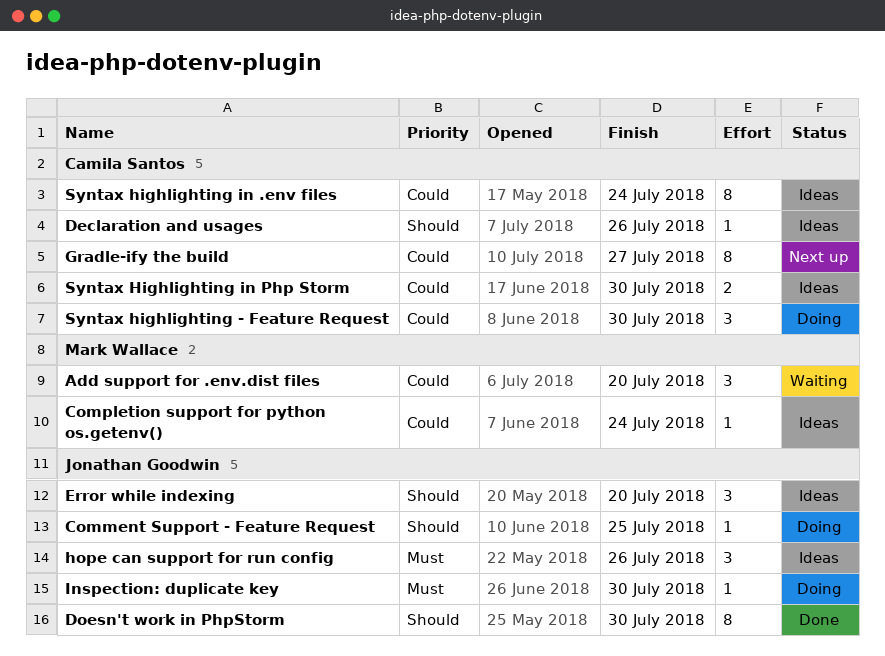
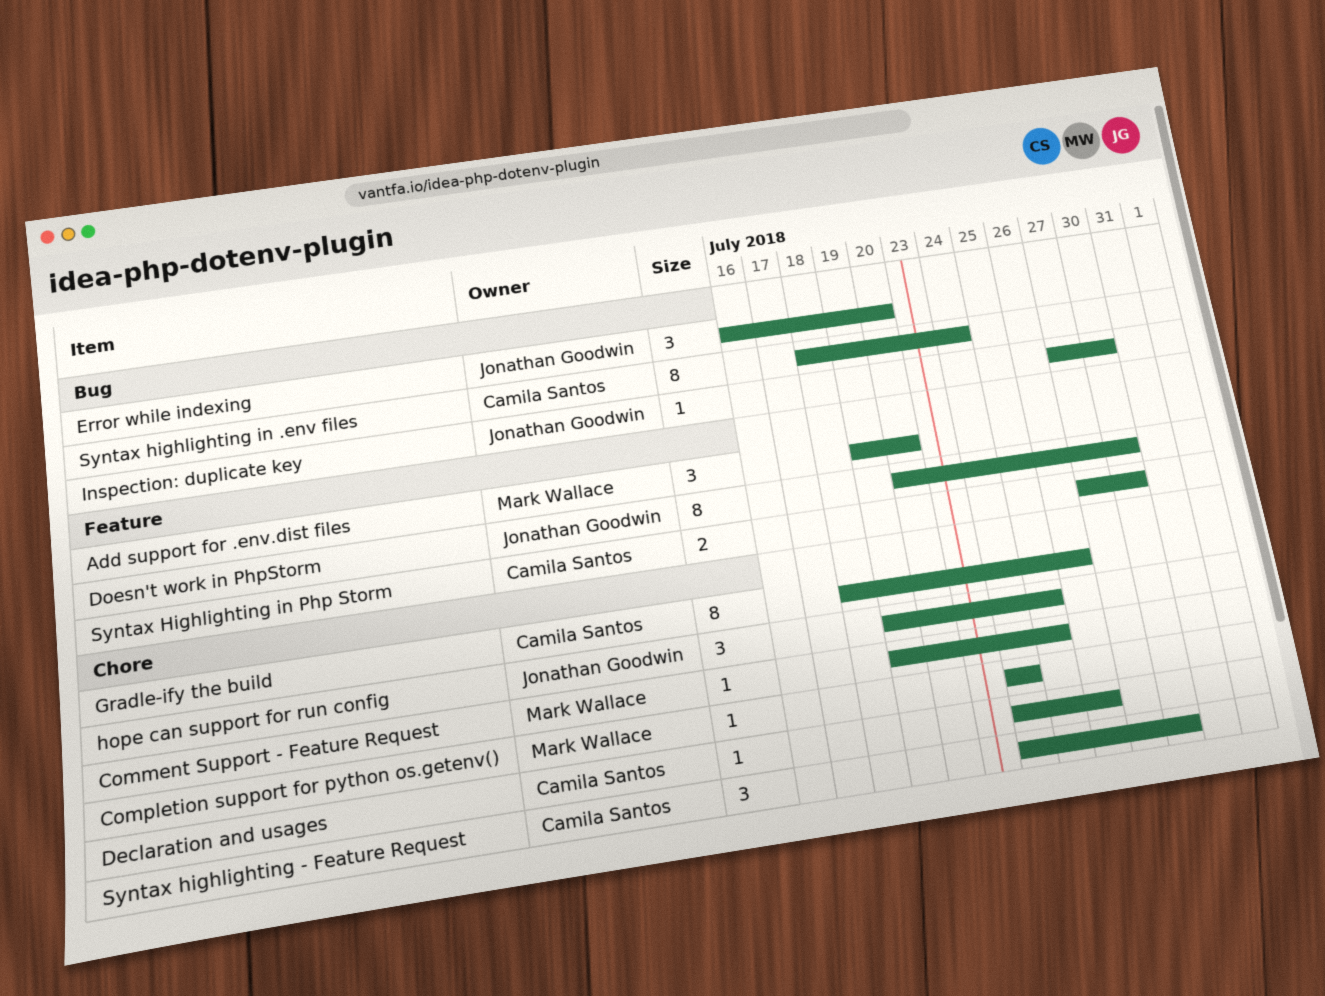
Comment Support - Feature Request, owner: Jonathan Goodwin -> Mark Wallace
Gradle-ify the build, due: Jul 27 -> Jul 26
hope can support for run config, due: Jul 26 -> Jul 25

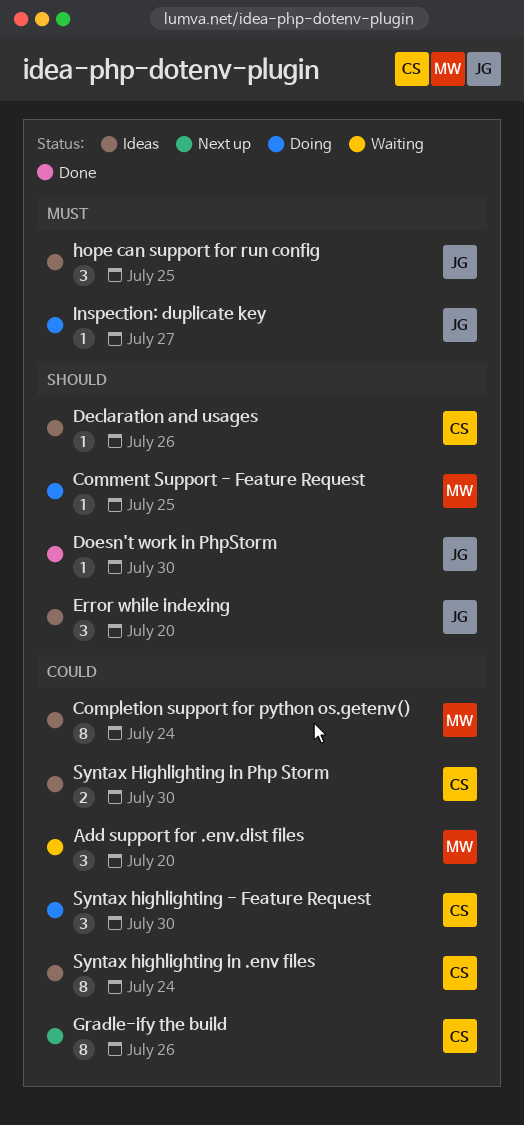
Completion support for python os.getenv(), estimate: 1 -> 8
Doesn't work in PhpStorm, estimate: 8 -> 1
Inspection: duplicate key, due: Jul 30 -> Jul 27

